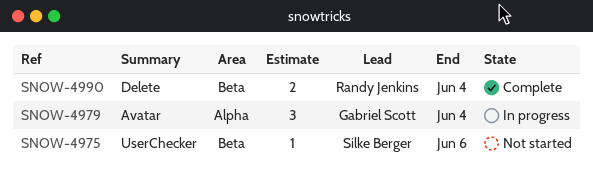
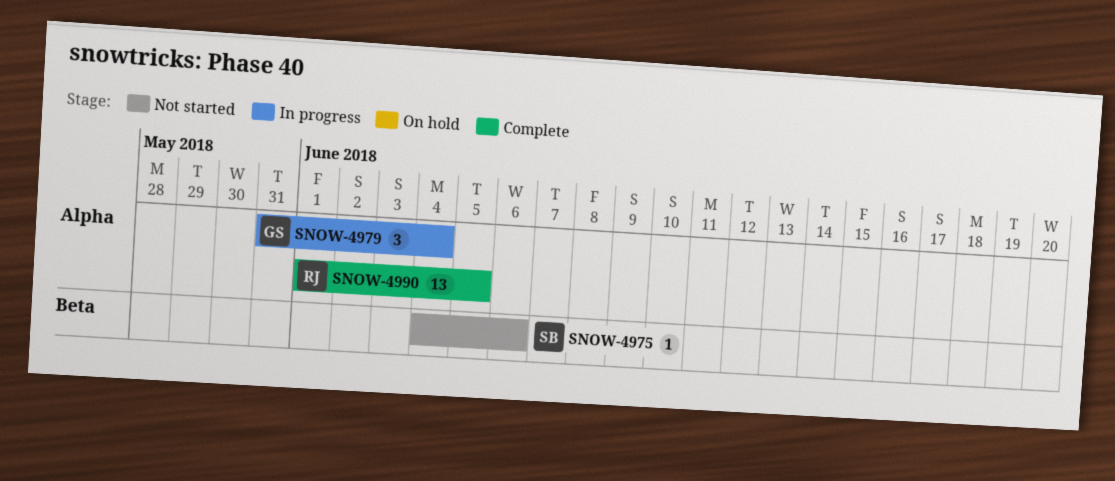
SNOW-4990, label: Beta -> Alpha
SNOW-4990, estimate: 2 -> 13
SNOW-4990, due: Jun 4 -> Jun 5

